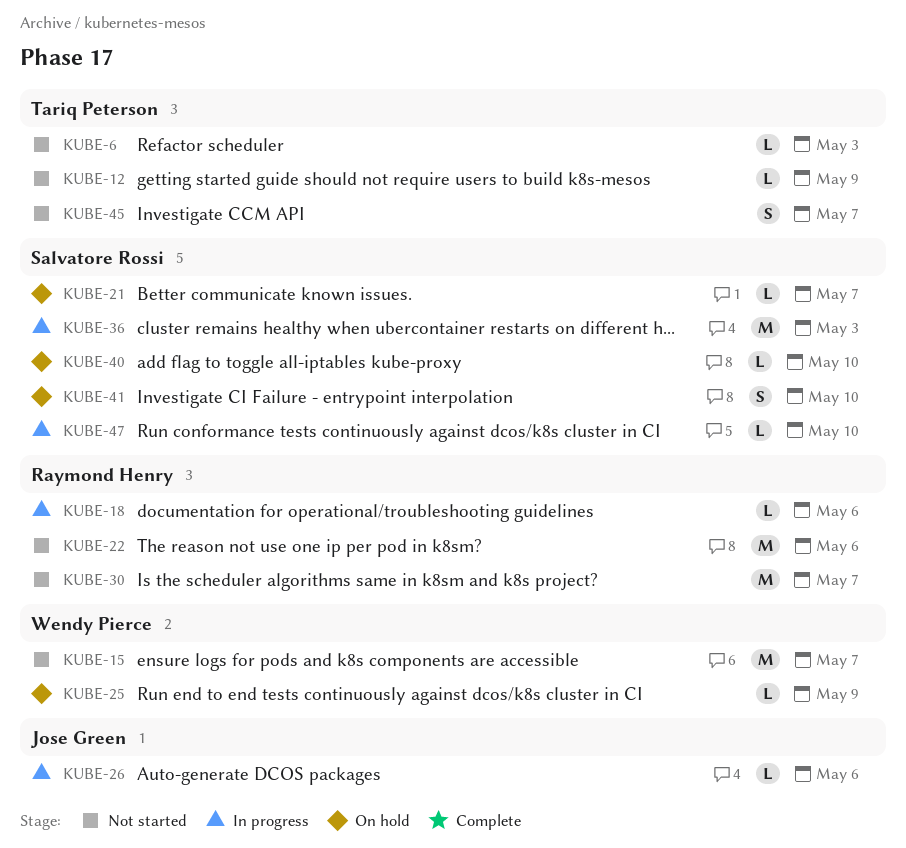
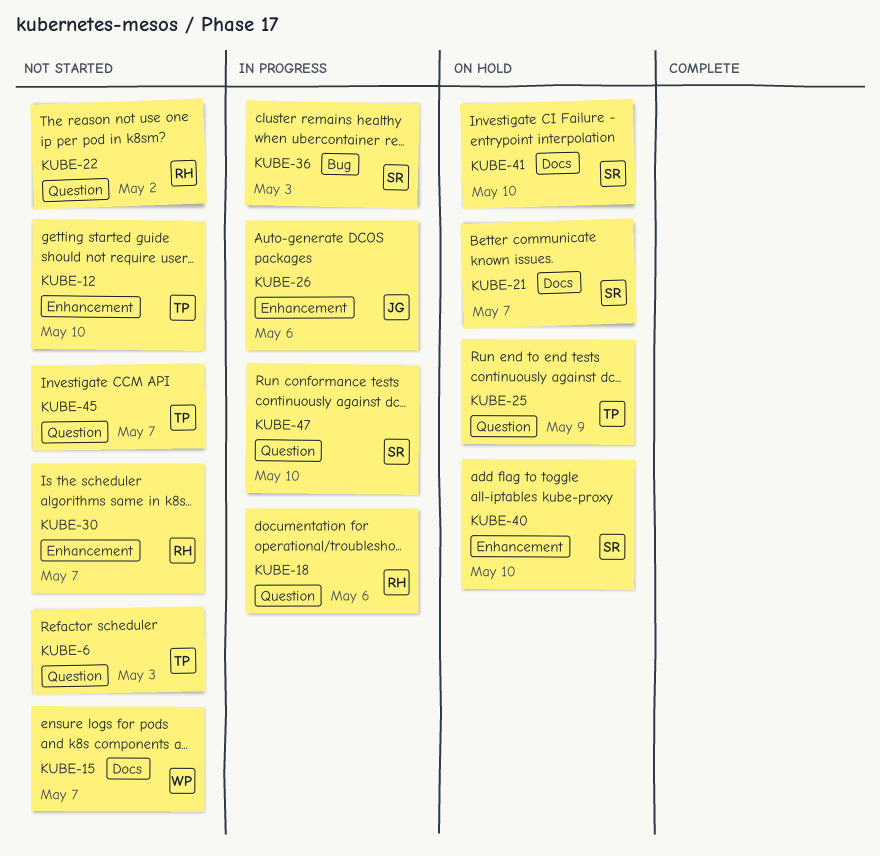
KUBE-12, due: May 9 -> May 10
KUBE-22, due: May 6 -> May 2
KUBE-25, owner: Wendy Pierce -> Tariq Peterson

